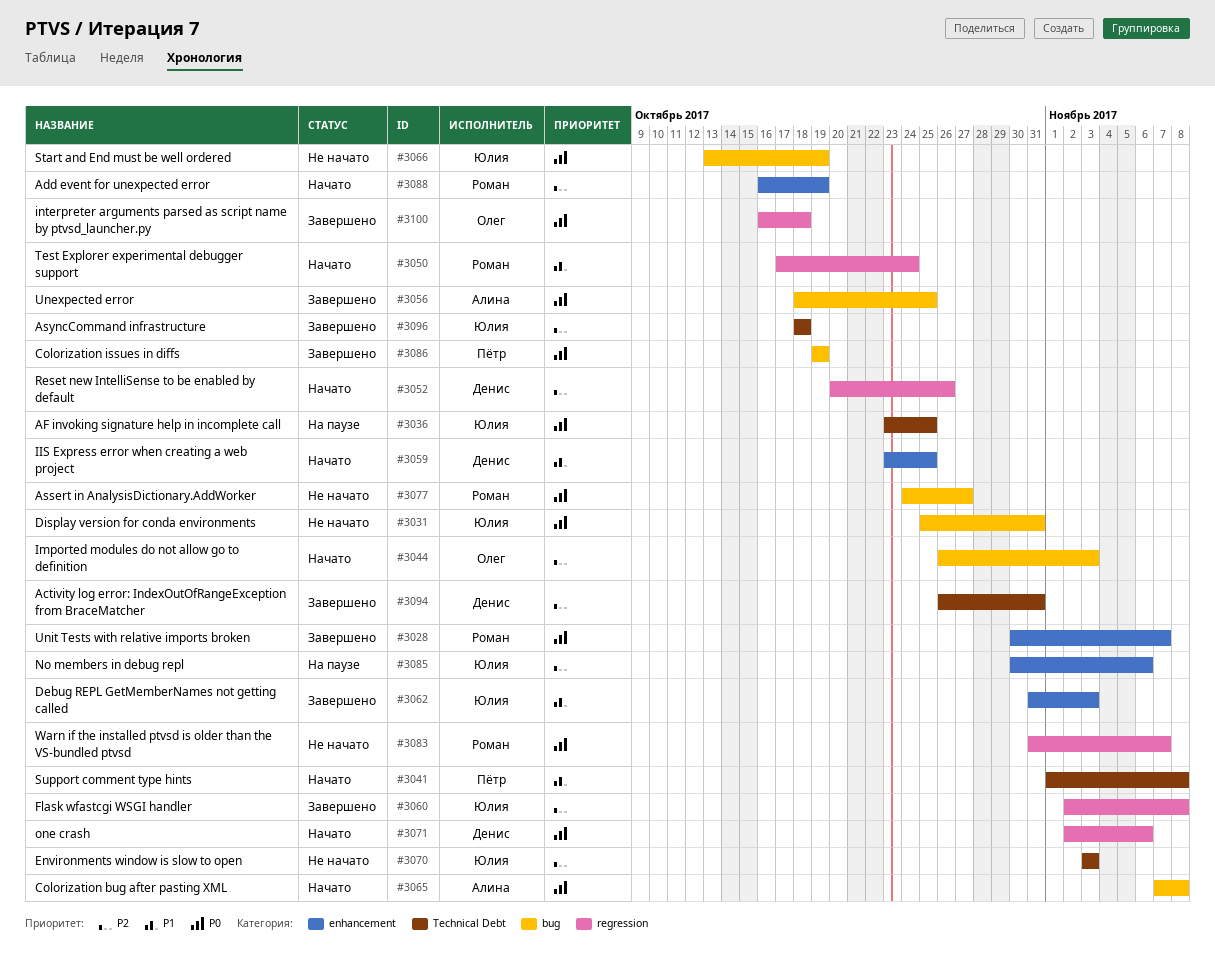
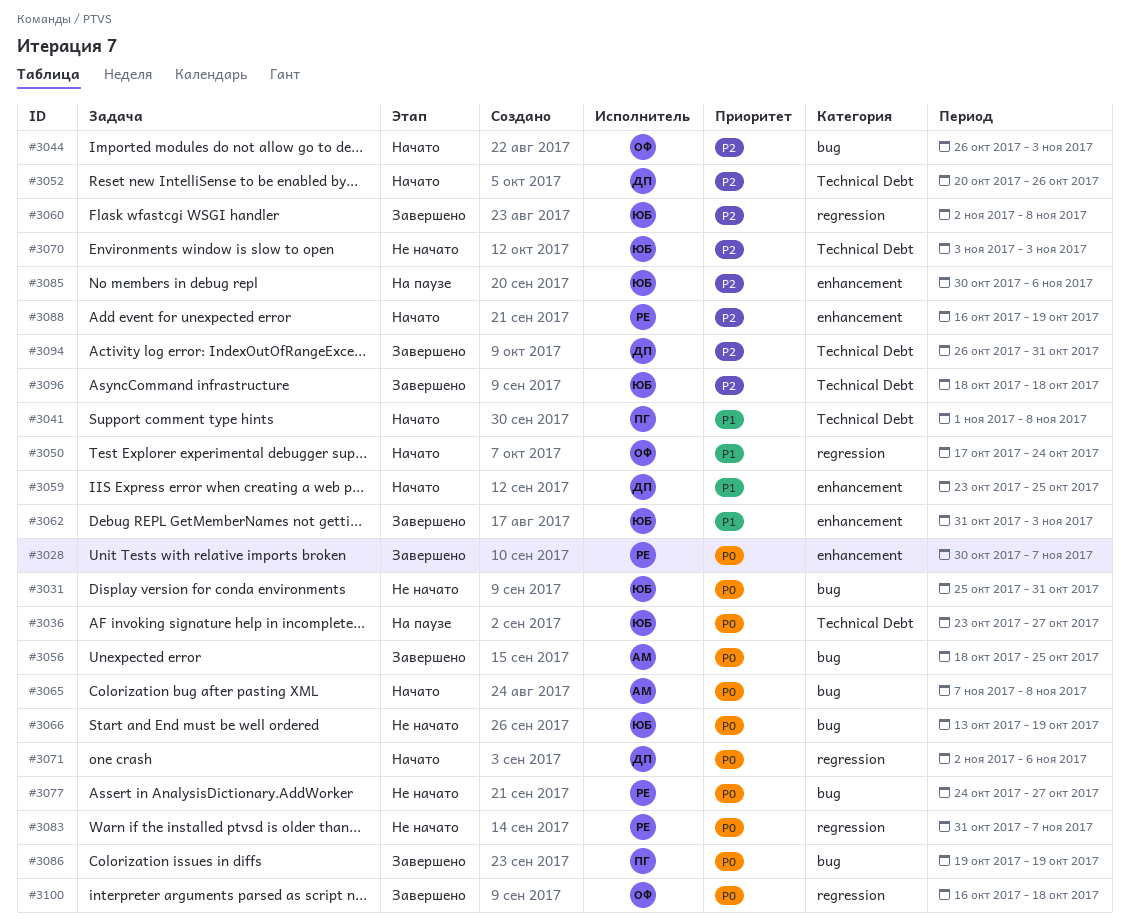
#3036, due: Oct 25 -> Oct 27
#3050, owner: Роман -> Олег
#3052, label: regression -> Technical Debt

